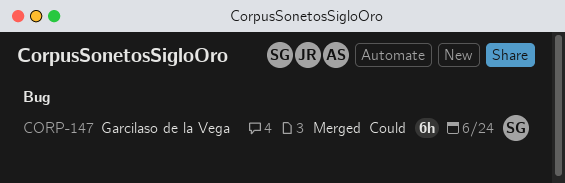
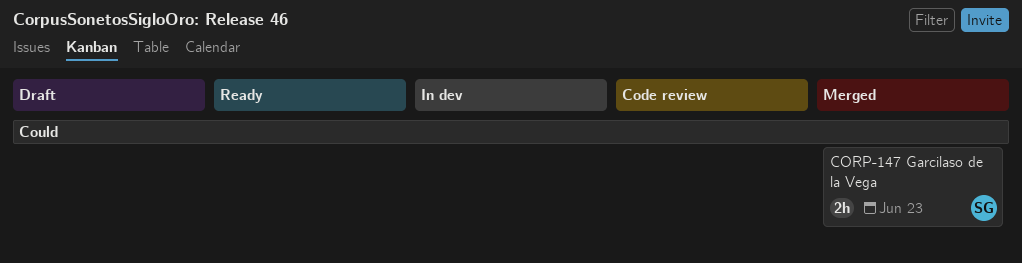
CORP-147, estimate: 6h -> 2h
CORP-147, due: Jun 24 -> Jun 23

